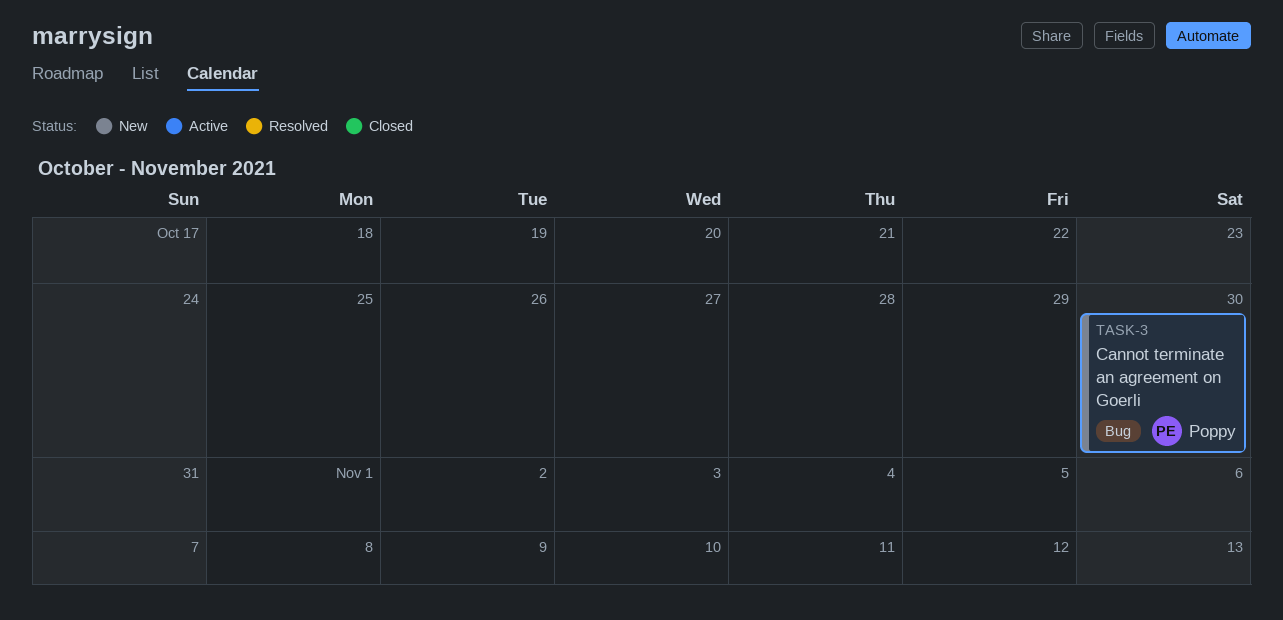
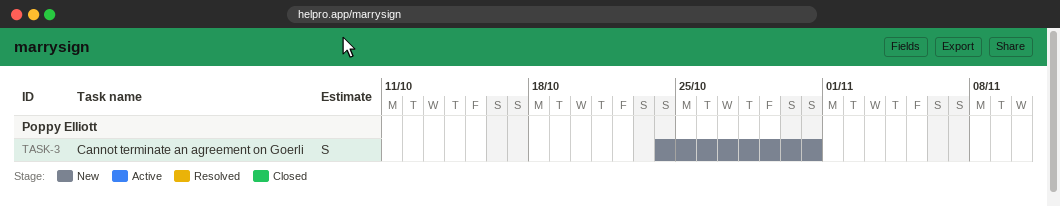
TASK-3, due: Oct 30 -> Oct 31

